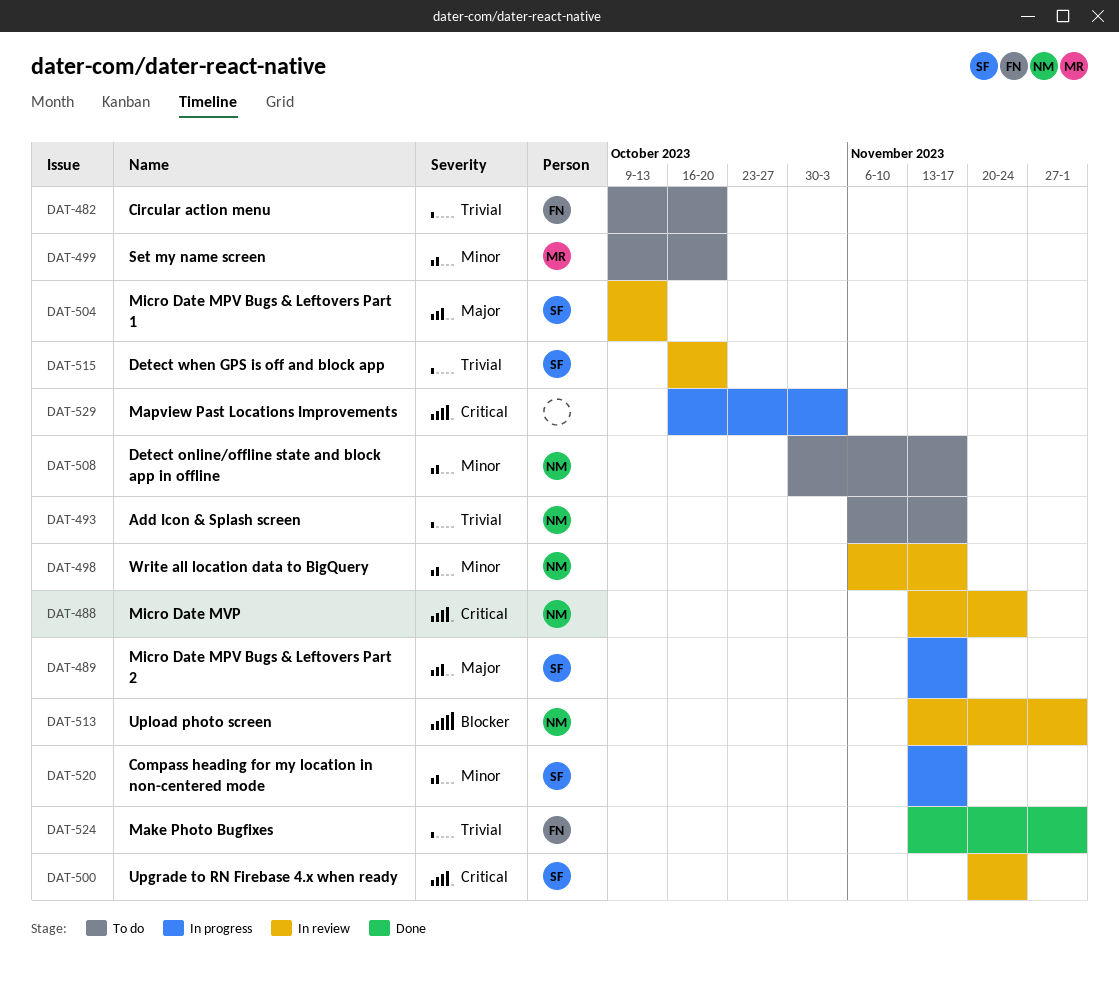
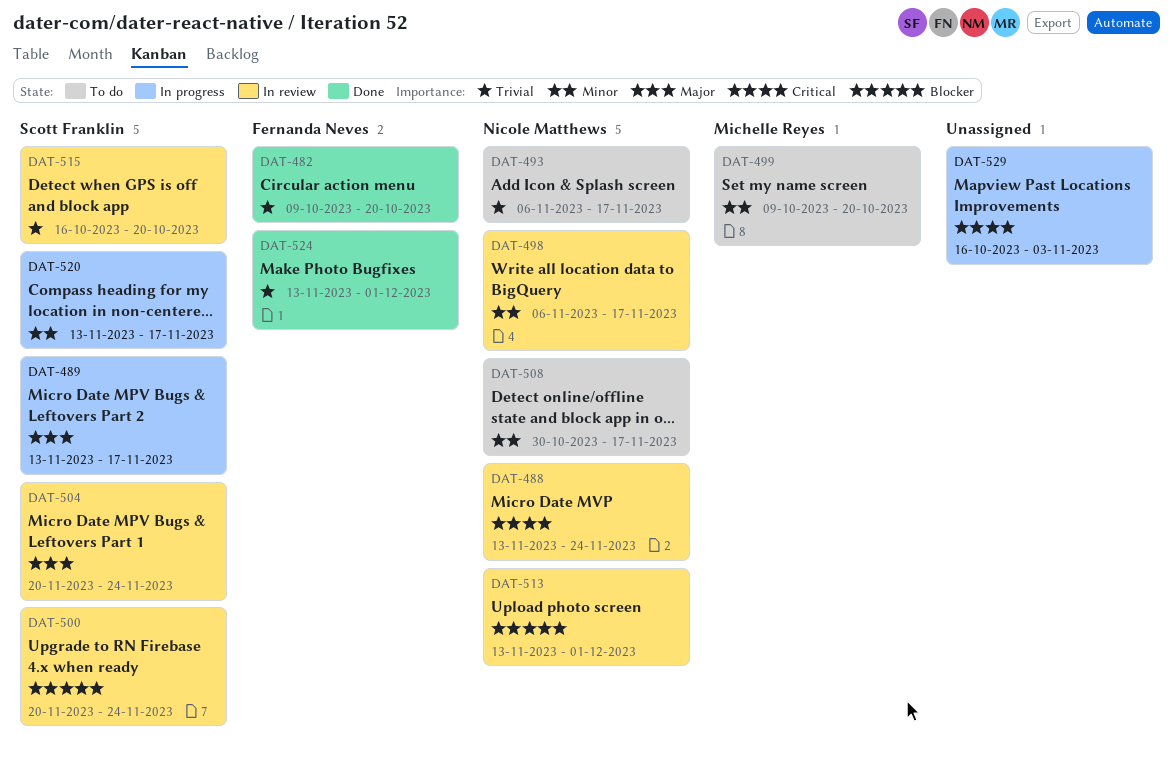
DAT-482, status: To do -> Done
DAT-500, priority: Critical -> Blocker
DAT-504, start: Oct 9 -> Nov 20
DAT-504, due: Oct 13 -> Nov 24

